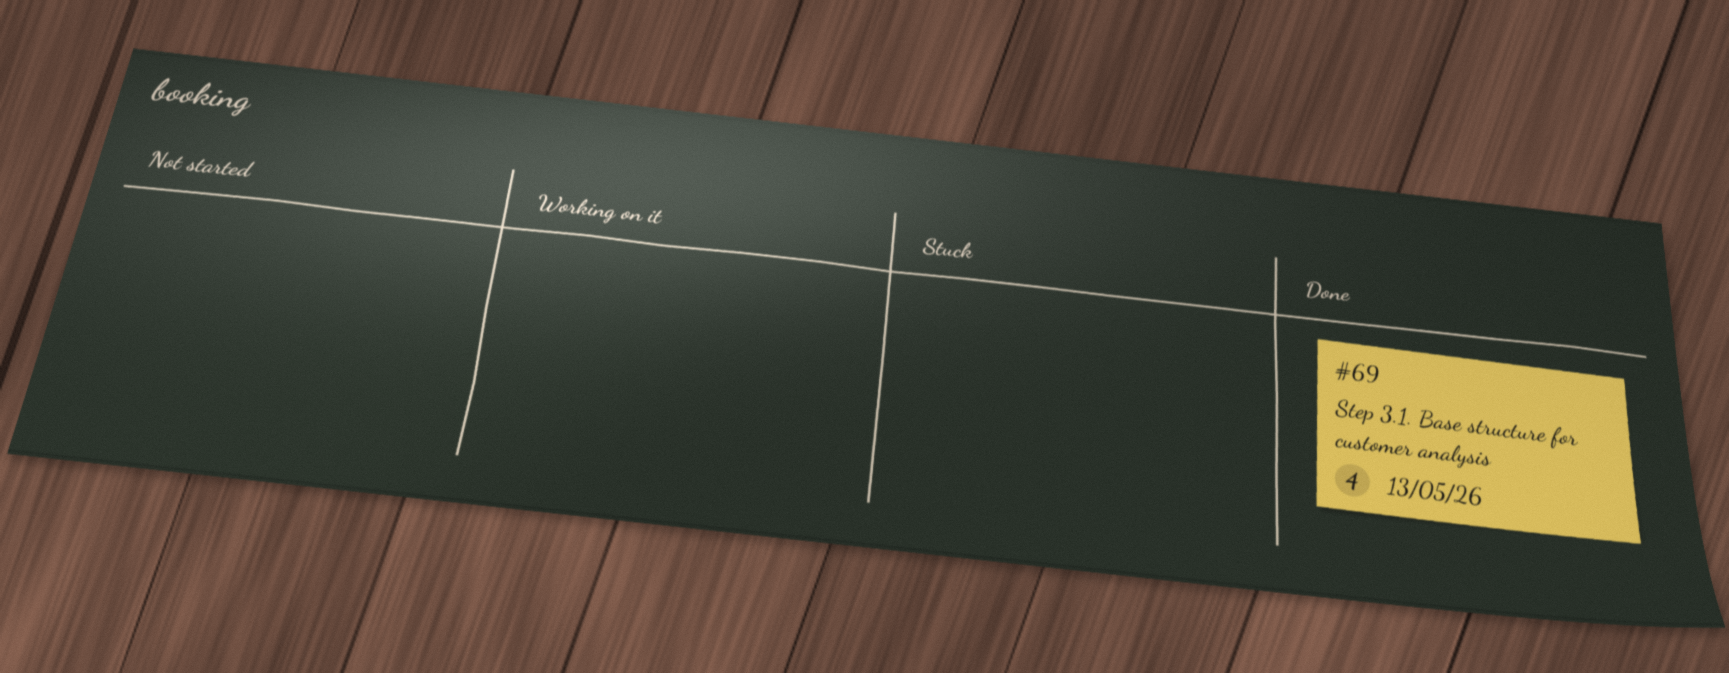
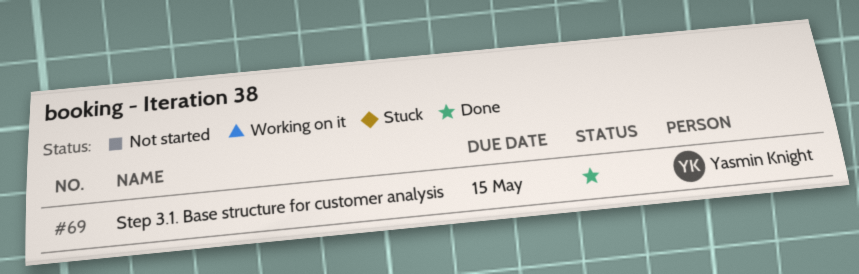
#69, due: May 13 -> May 15

